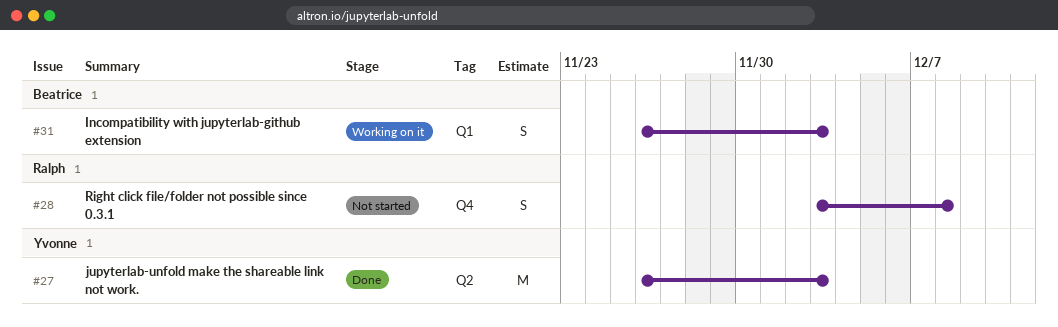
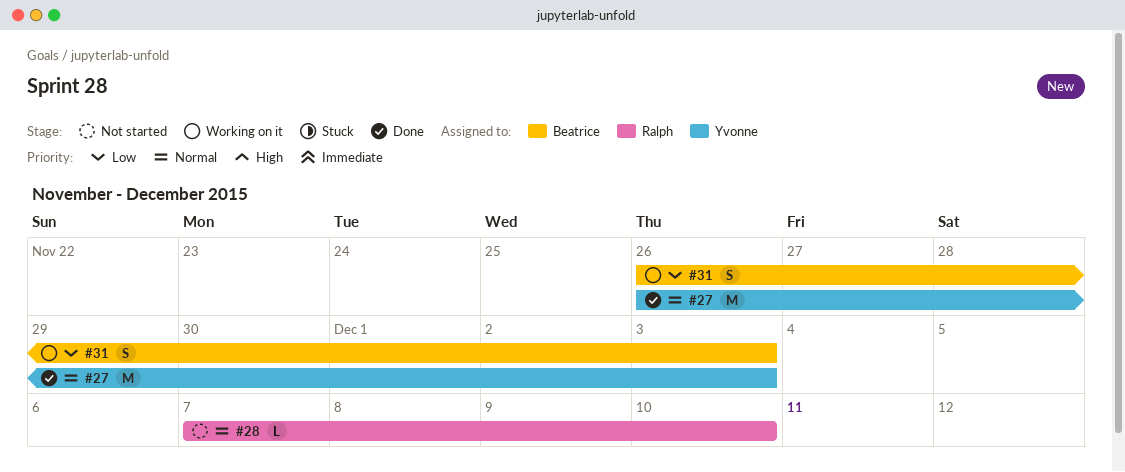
#28, estimate: S -> L
#28, start: Dec 3 -> Dec 7
#28, due: Dec 8 -> Dec 10

